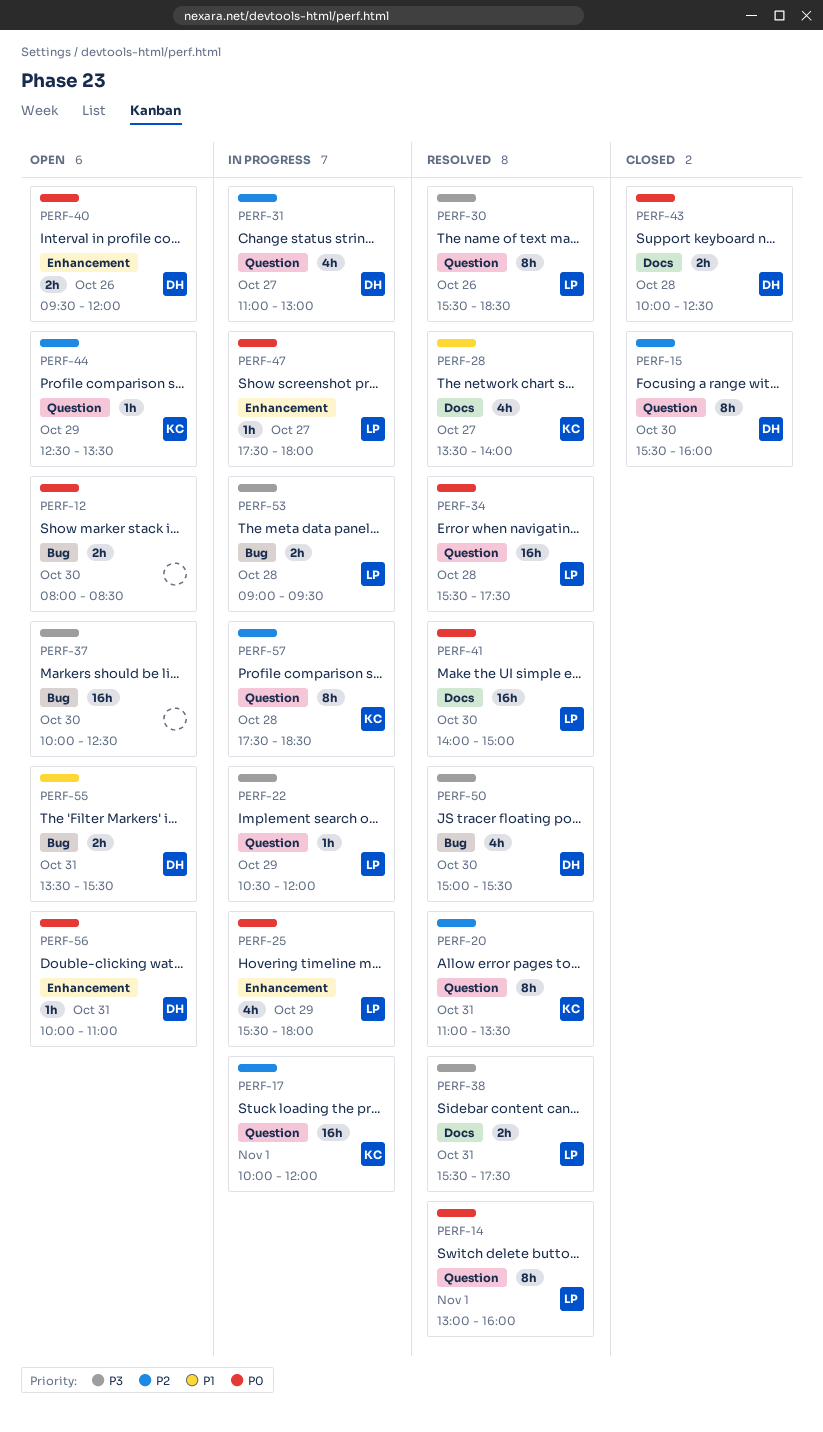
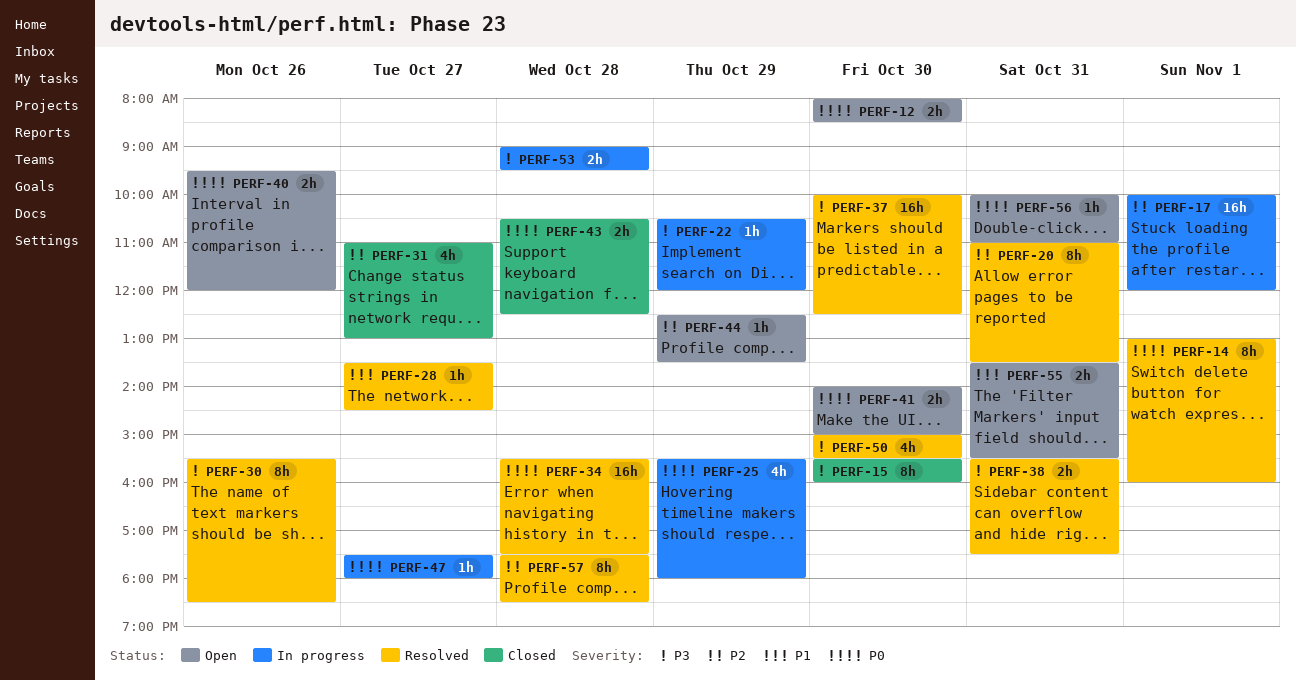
PERF-15, priority: P2 -> P3
PERF-28, estimate: 4h -> 1h
PERF-28, ends: 14:00 -> 14:30
PERF-31, status: In progress -> Closed
PERF-37, status: Open -> Resolved
PERF-41, status: Resolved -> Open
PERF-41, estimate: 16h -> 2h
PERF-43, begins: 10:00 -> 10:30
PERF-57, status: In progress -> Resolved

